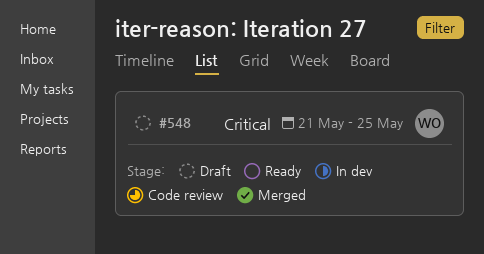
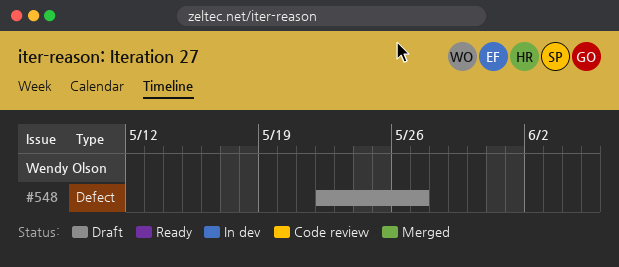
#548, start: May 21 -> May 22
#548, due: May 25 -> May 27

